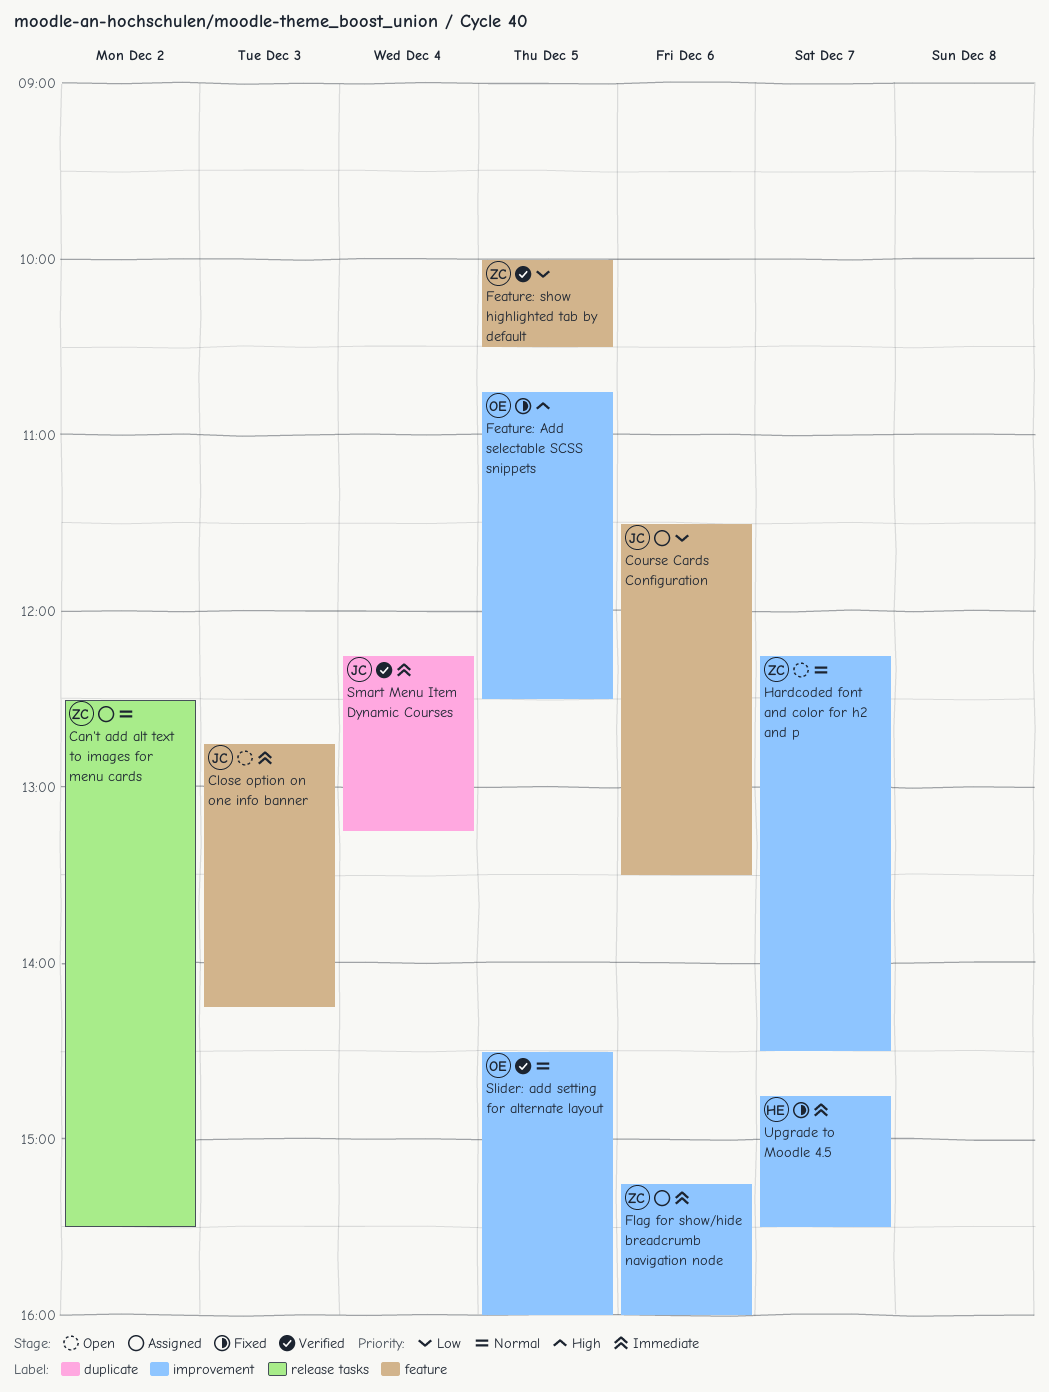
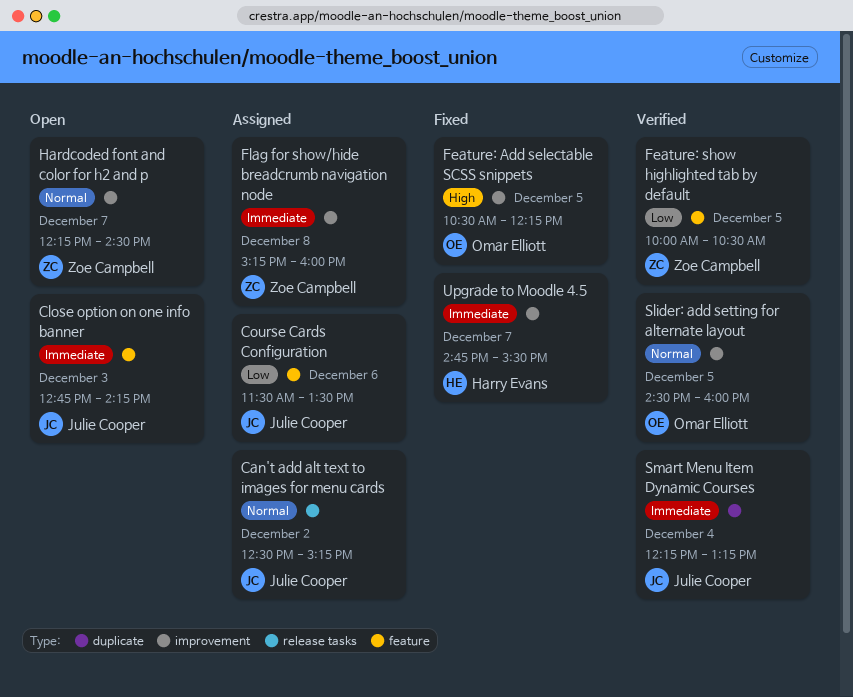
Can't add alt text to images for menu cards, owner: Zoe Campbell -> Julie Cooper
Can't add alt text to images for menu cards, ends: 15:30 -> 15:15
Feature: Add selectable SCSS snippets, begins: 10:45 -> 10:30
Feature: Add selectable SCSS snippets, ends: 12:30 -> 12:15
Flag for show/hide breadcrumb navigation node, day: Dec 6 -> Dec 8

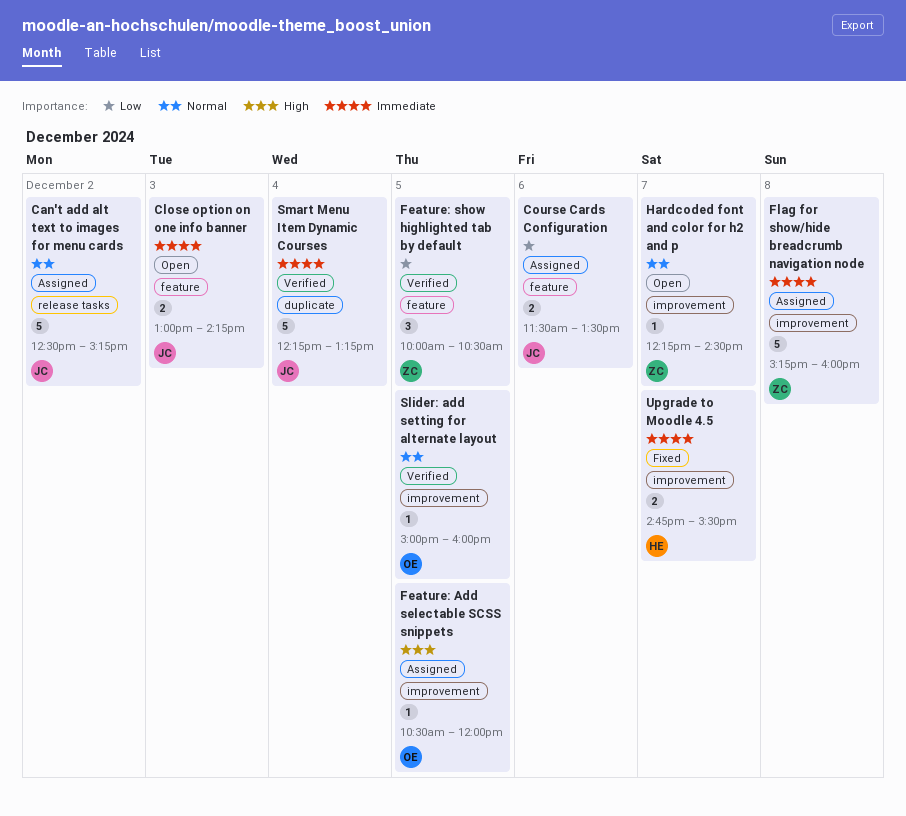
Close option on one info banner, begins: 12:45 -> 13:00
Feature: Add selectable SCSS snippets, status: Fixed -> Assigned
Feature: Add selectable SCSS snippets, ends: 12:15 -> 12:00
Slider: add setting for alternate layout, begins: 14:30 -> 15:00

